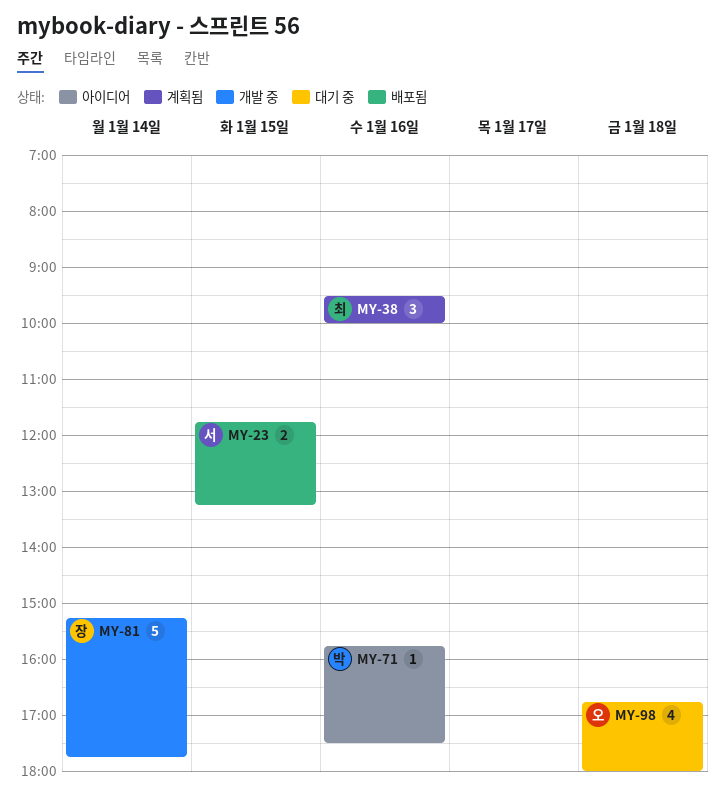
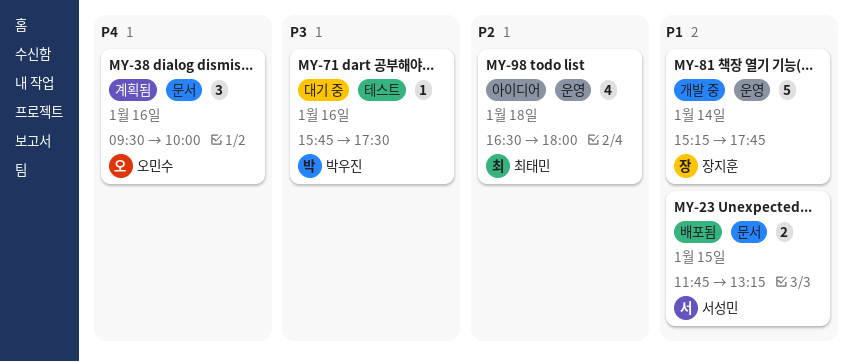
MY-38, owner: 최태민 -> 오민수
MY-71, status: 아이디어 -> 대기 중
MY-98, status: 대기 중 -> 아이디어
MY-98, owner: 오민수 -> 최태민
MY-98, begins: 16:45 -> 16:30

